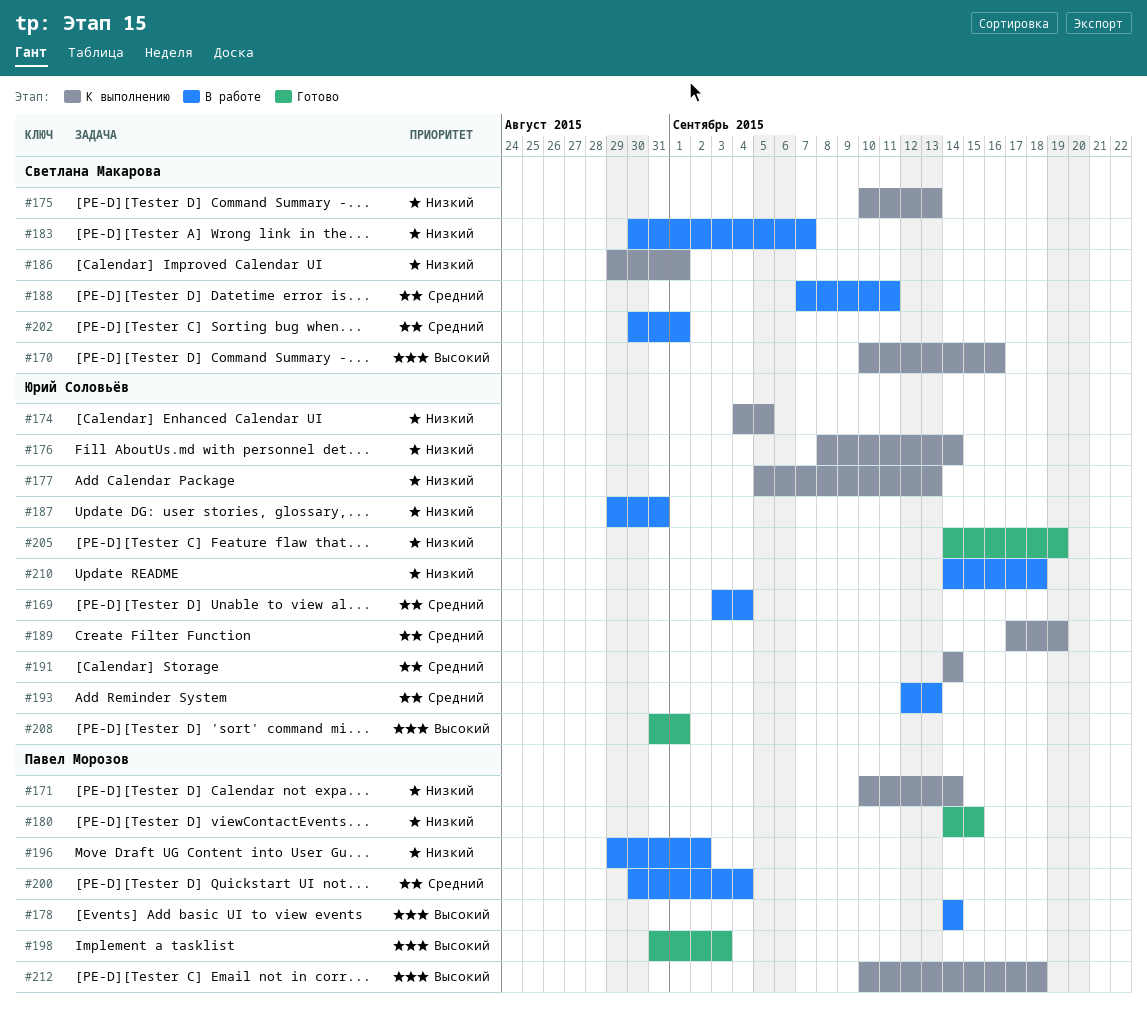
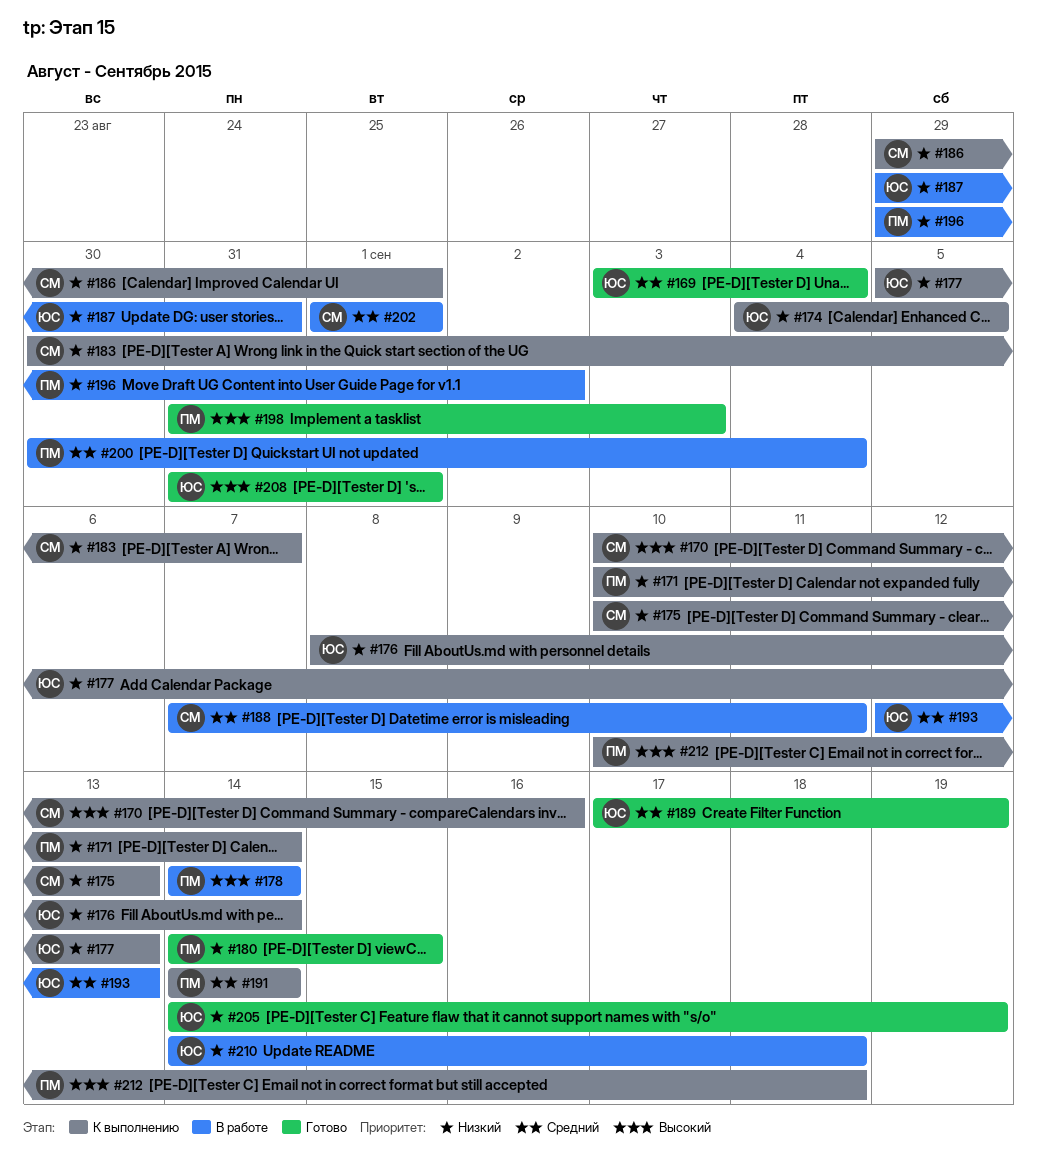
#169, status: В работе -> Готово
#183, status: В работе -> К выполнению
#189, status: К выполнению -> Готово
#191, owner: Юрий Соловьёв -> Павел Морозов
#202, start: Aug 30 -> Sep 1

